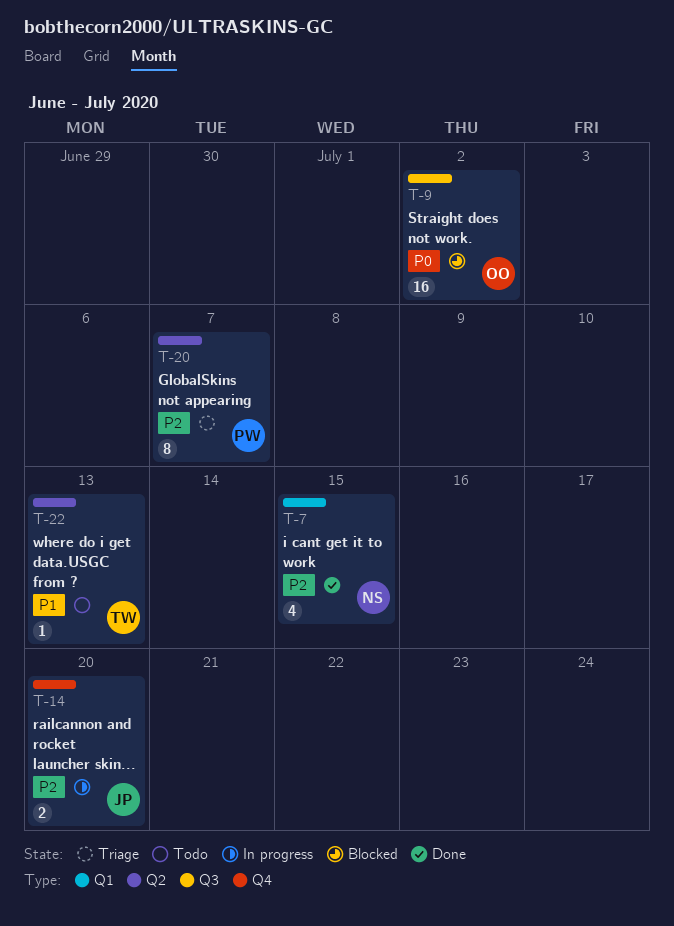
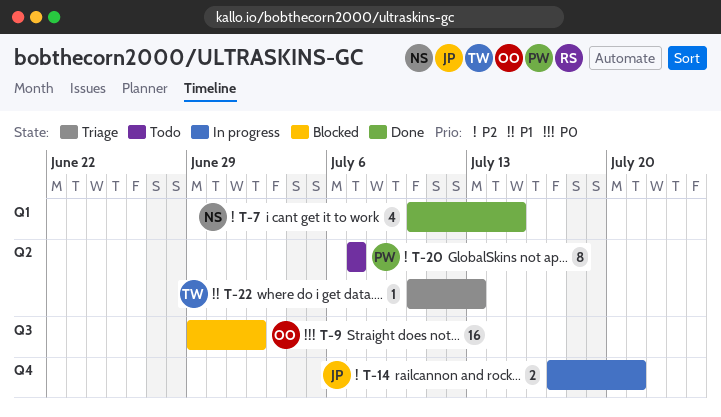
T-14, due: Jul 20 -> Jul 21
T-20, status: Triage -> Todo
T-22, status: Todo -> Triage

